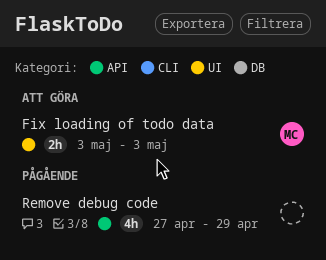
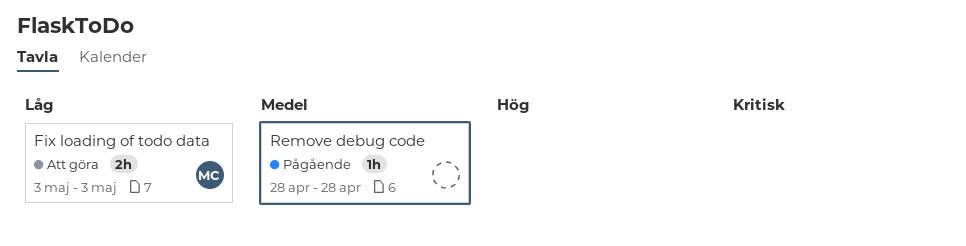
Remove debug code, estimate: 4h -> 1h
Remove debug code, start: Apr 27 -> Apr 28
Remove debug code, due: Apr 29 -> Apr 28

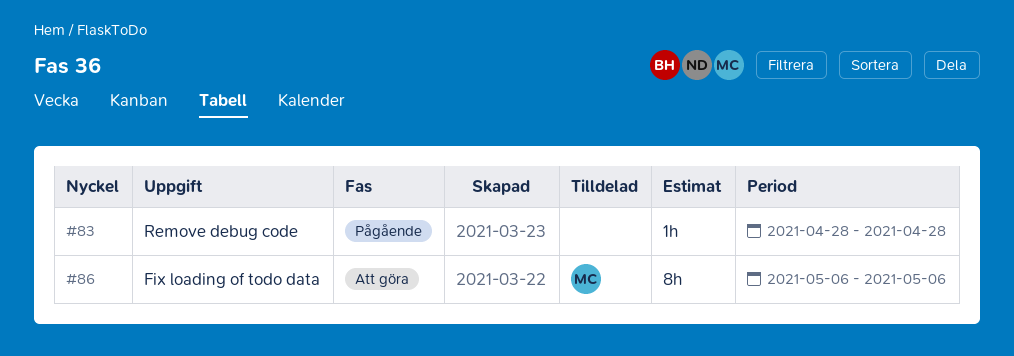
Fix loading of todo data, estimate: 2h -> 8h
Fix loading of todo data, start: May 3 -> May 6
Fix loading of todo data, due: May 3 -> May 6

